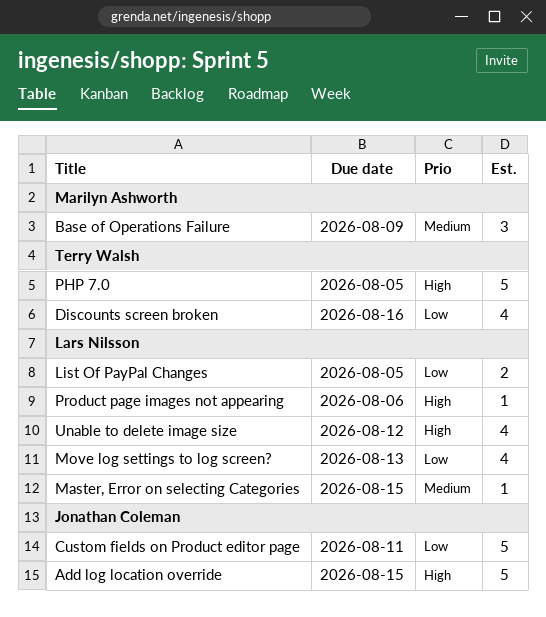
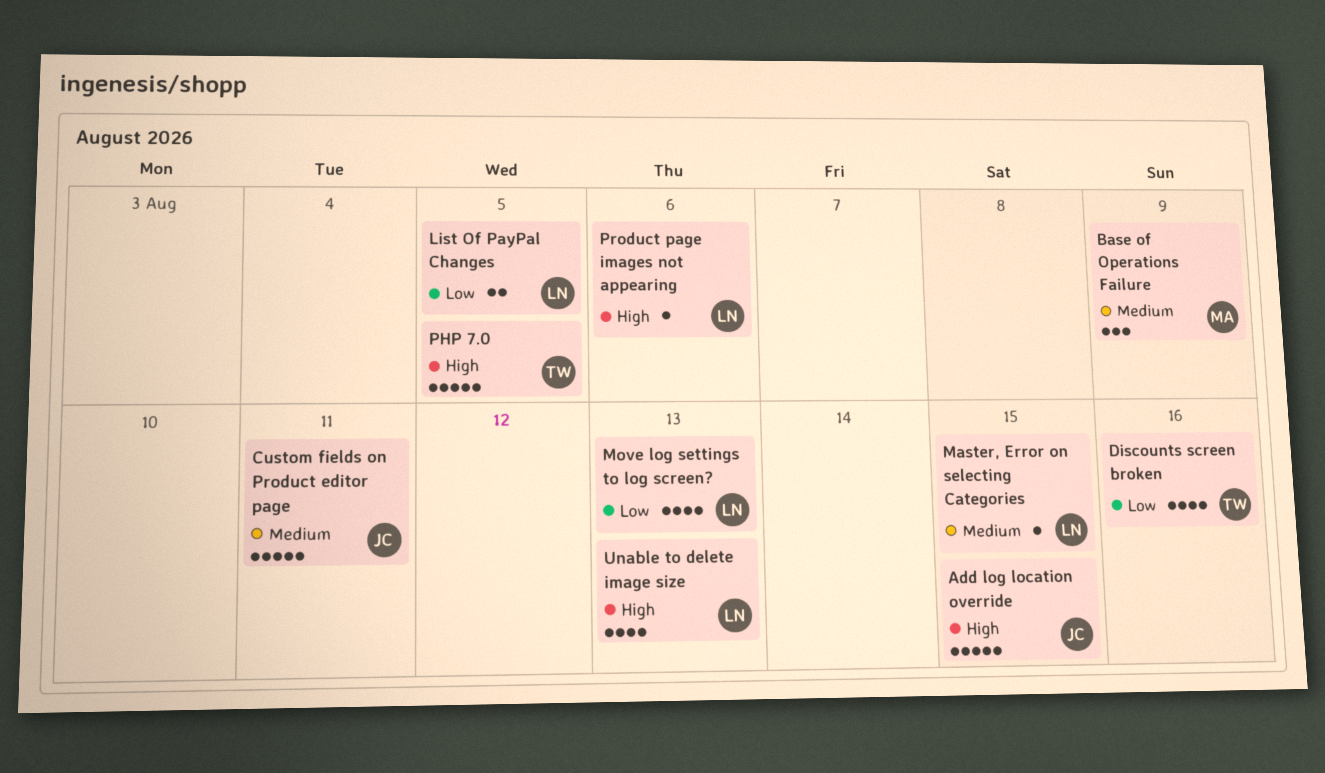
Custom fields on Product editor page, priority: Low -> Medium
Unable to delete image size, due: Aug 12 -> Aug 13

